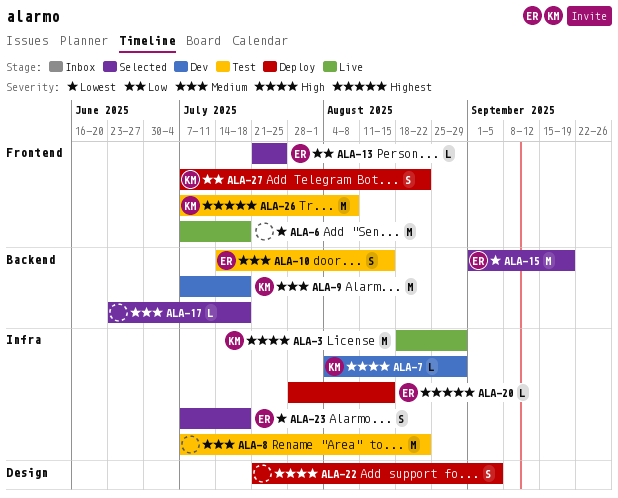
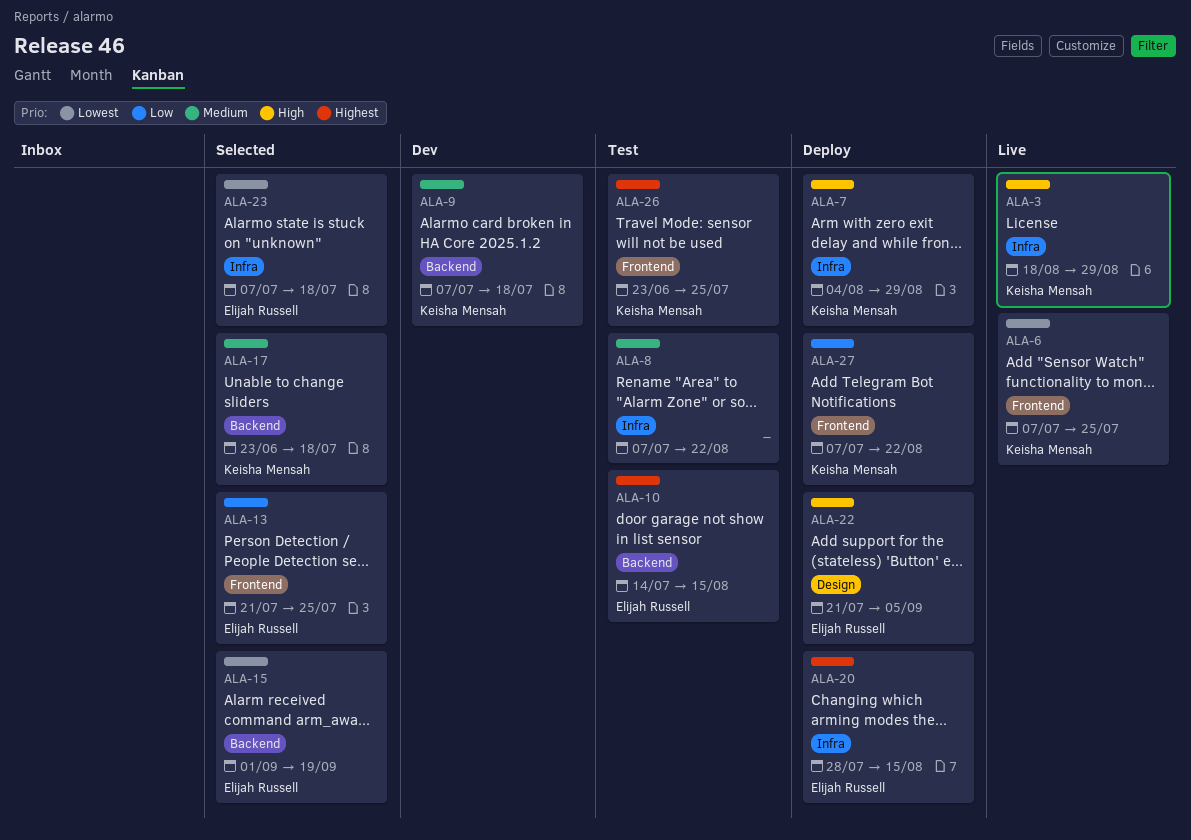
ALA-6, owner: none -> Keisha Mensah
ALA-6, due: Jul 18 -> Jul 25
ALA-7, status: Dev -> Deploy
ALA-10, priority: Medium -> Highest
ALA-17, owner: none -> Keisha Mensah
ALA-22, owner: none -> Elijah Russell
ALA-26, start: Jul 7 -> Jun 23
ALA-26, due: Aug 8 -> Jul 25

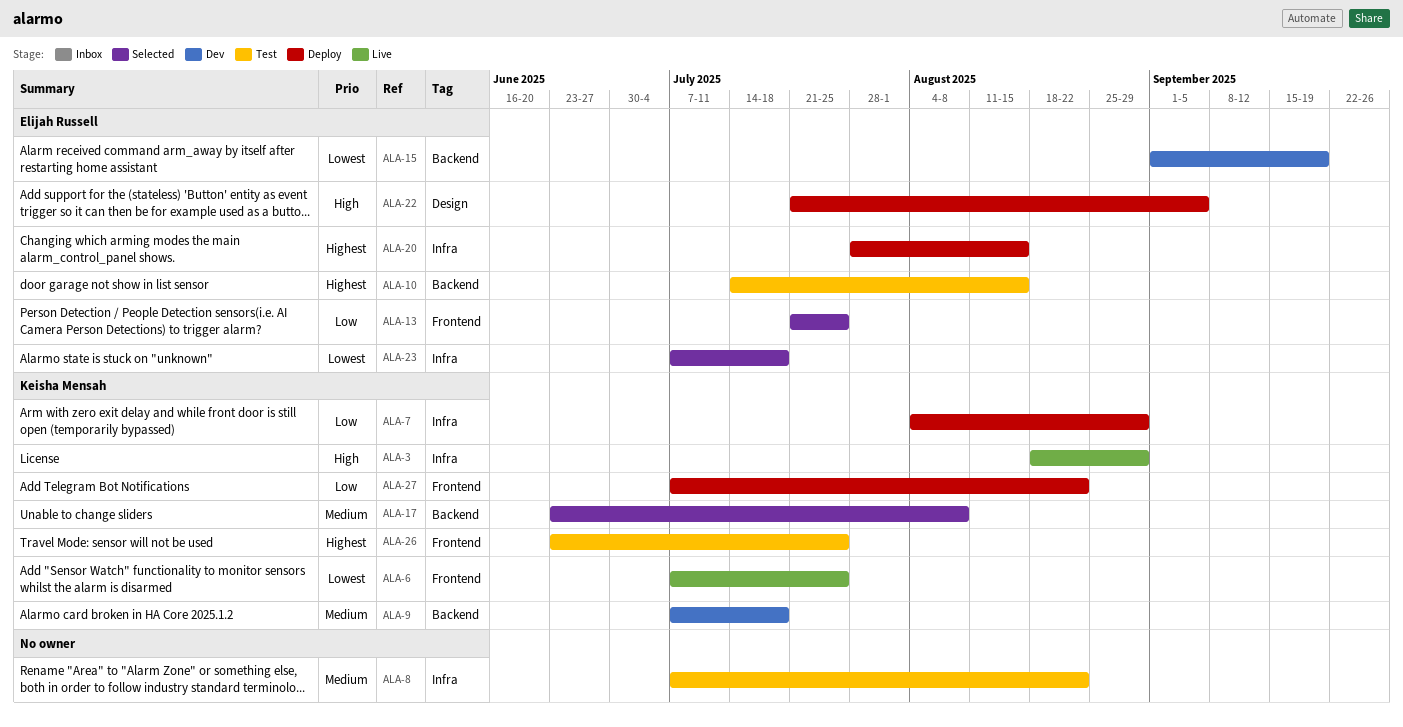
ALA-7, priority: High -> Low
ALA-15, status: Selected -> Dev
ALA-17, due: Jul 18 -> Aug 8

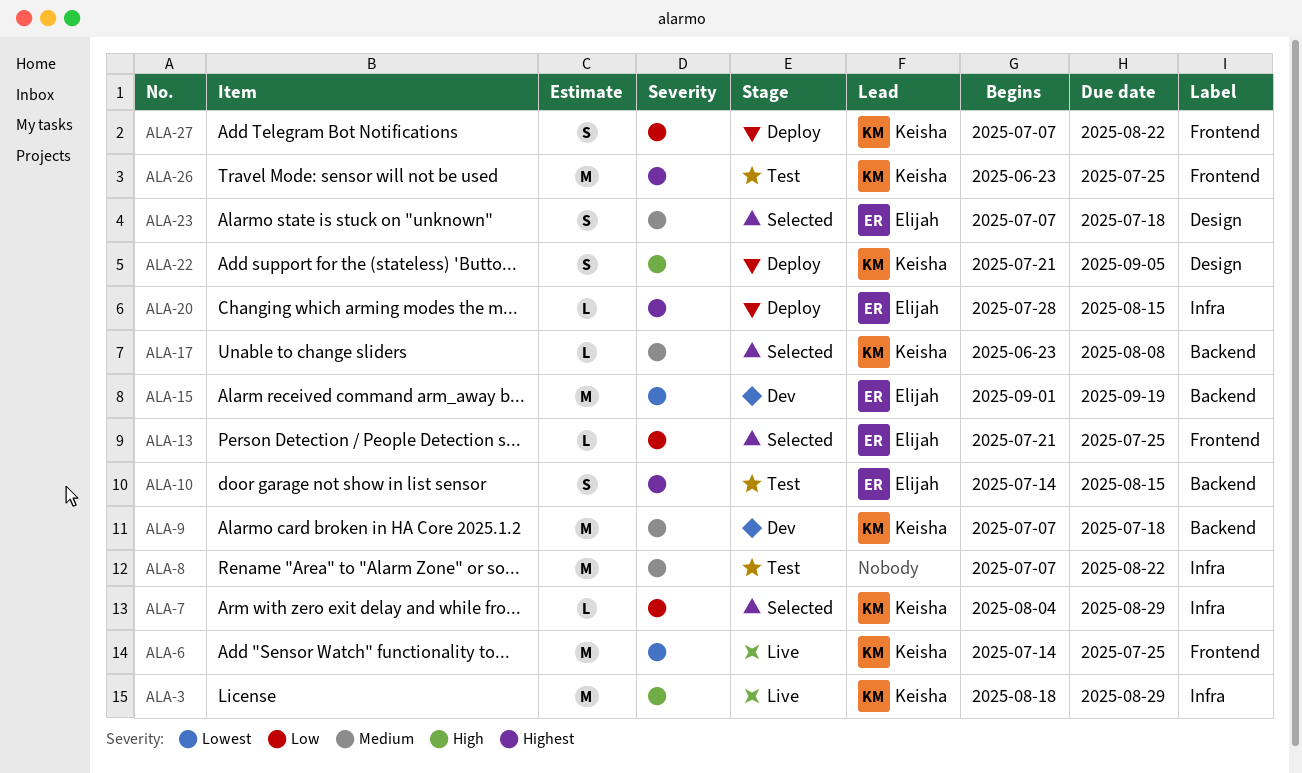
ALA-6, start: Jul 7 -> Jul 14
ALA-7, status: Deploy -> Selected
ALA-22, owner: Elijah Russell -> Keisha Mensah
ALA-23, priority: Lowest -> Medium
ALA-23, label: Infra -> Design

